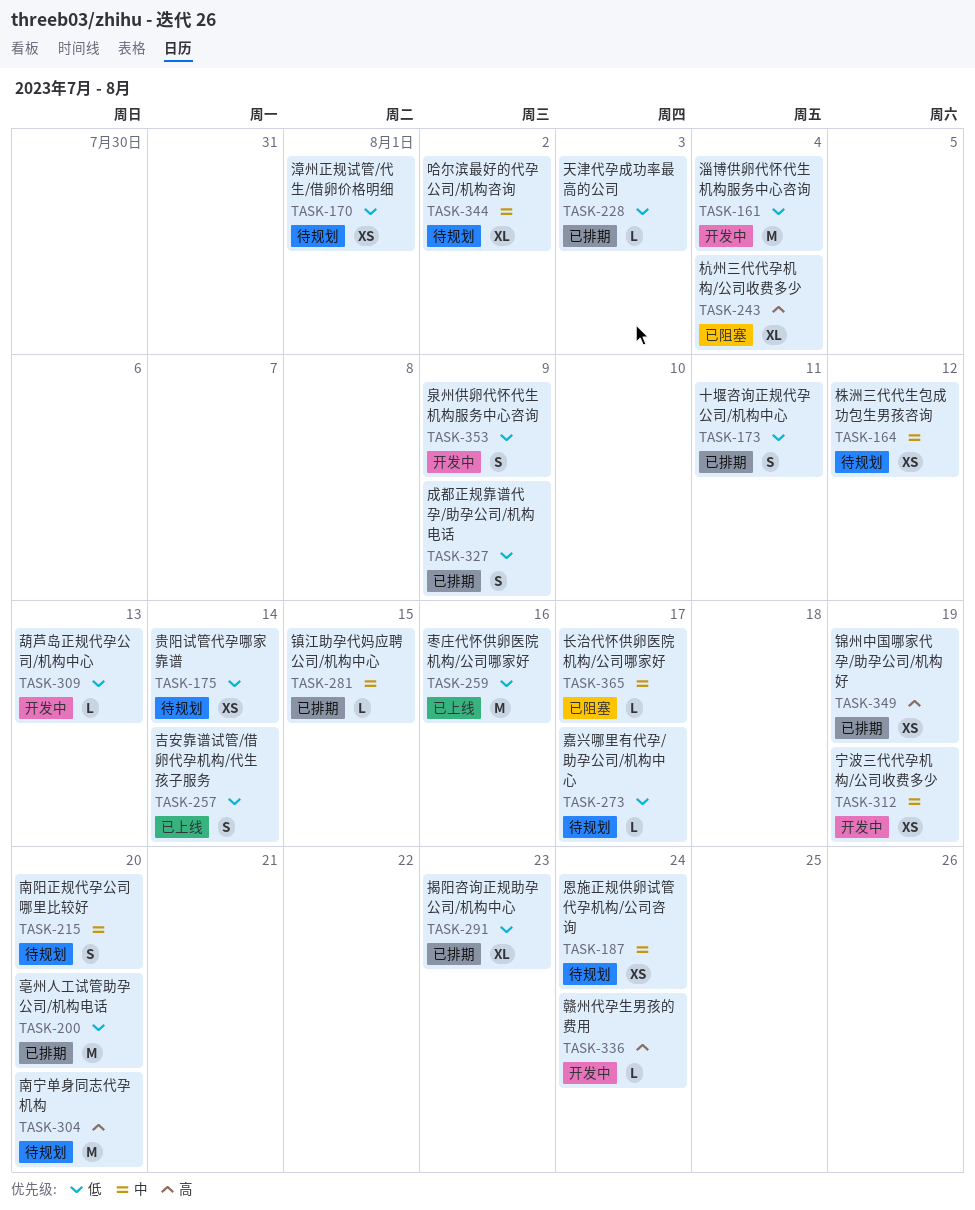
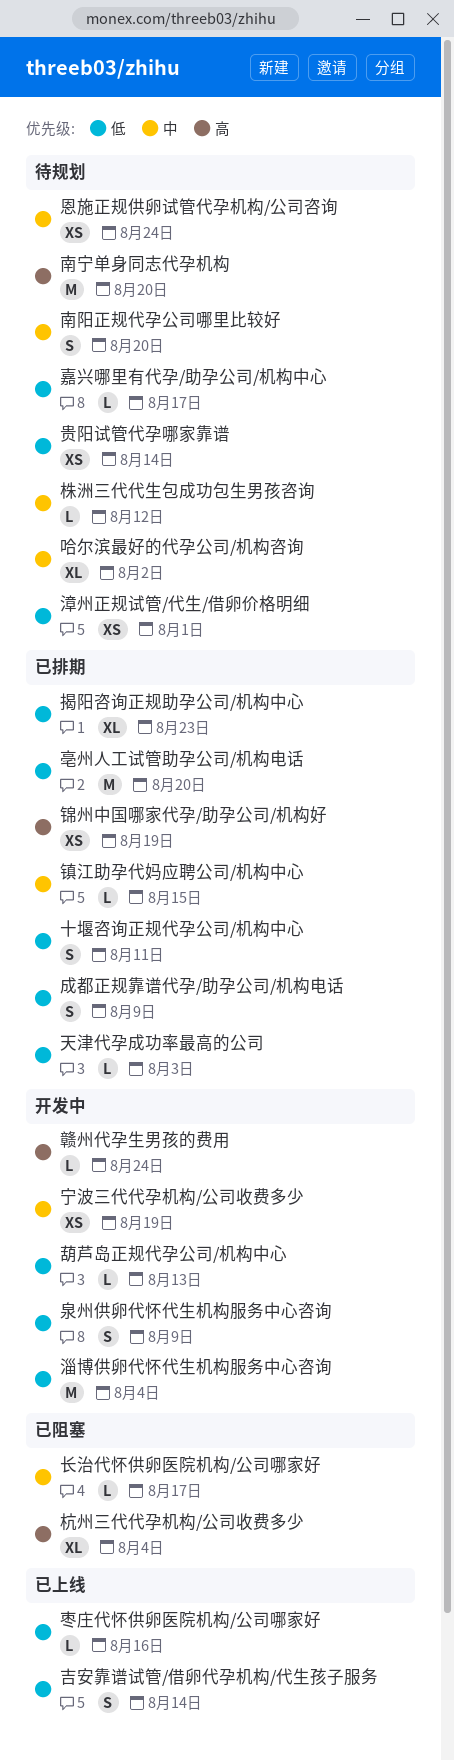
枣庄代怀供卵医院机构/公司哪家好, estimate: M -> L
株洲三代代生包成功包生男孩咨询, estimate: XS -> L

